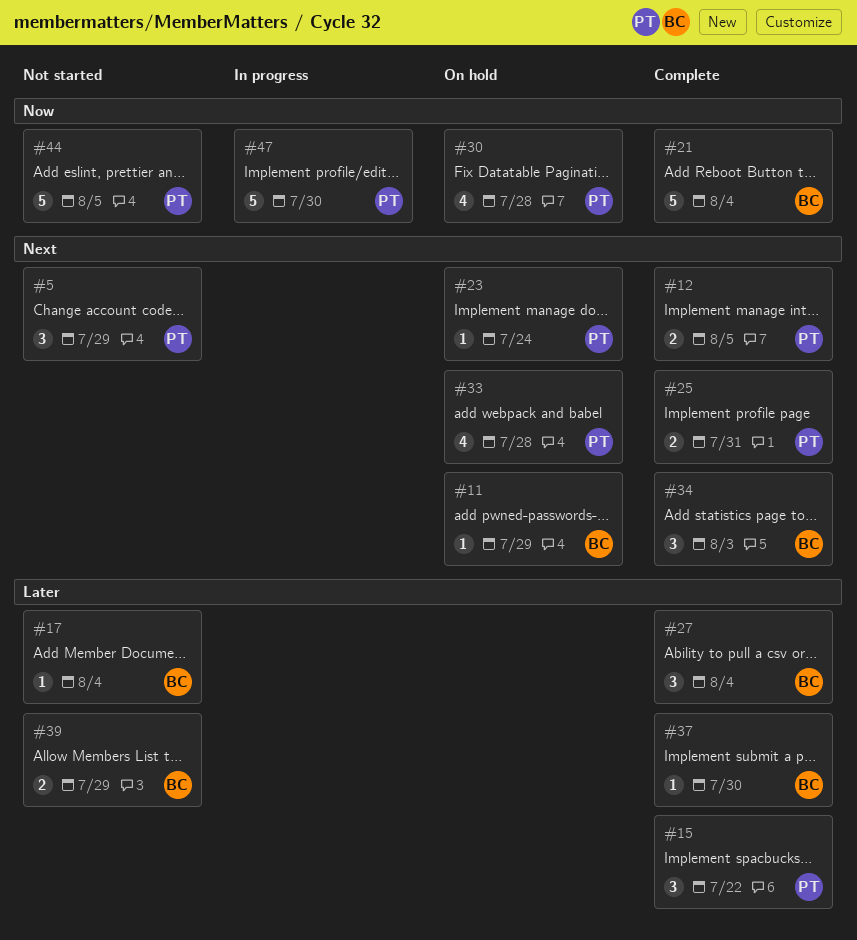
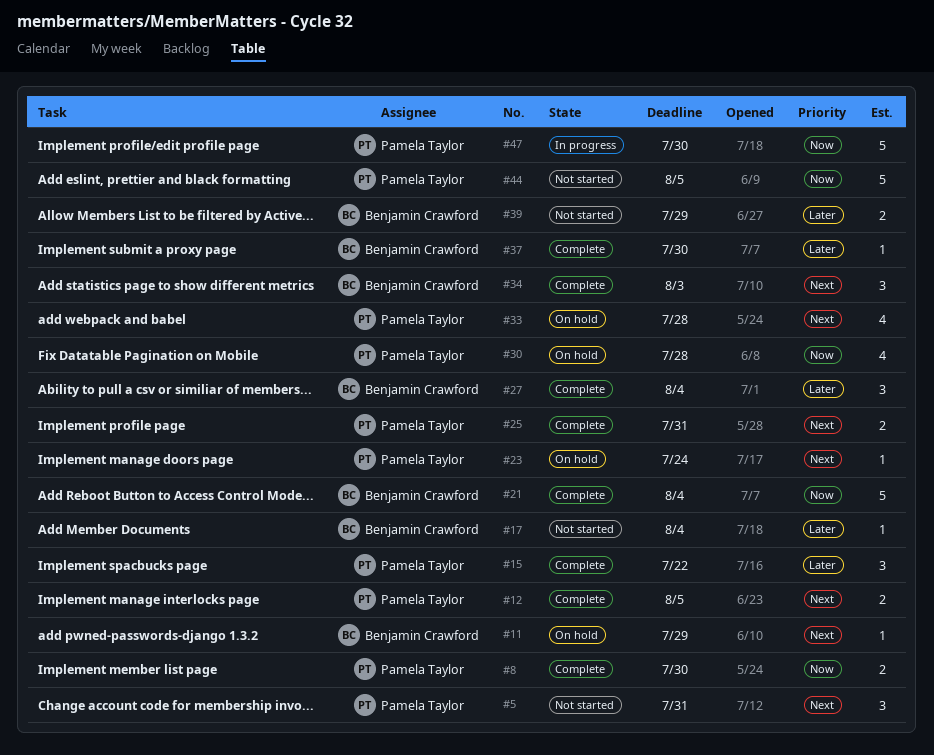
#5, due: Jul 29 -> Jul 31
#8: none -> present

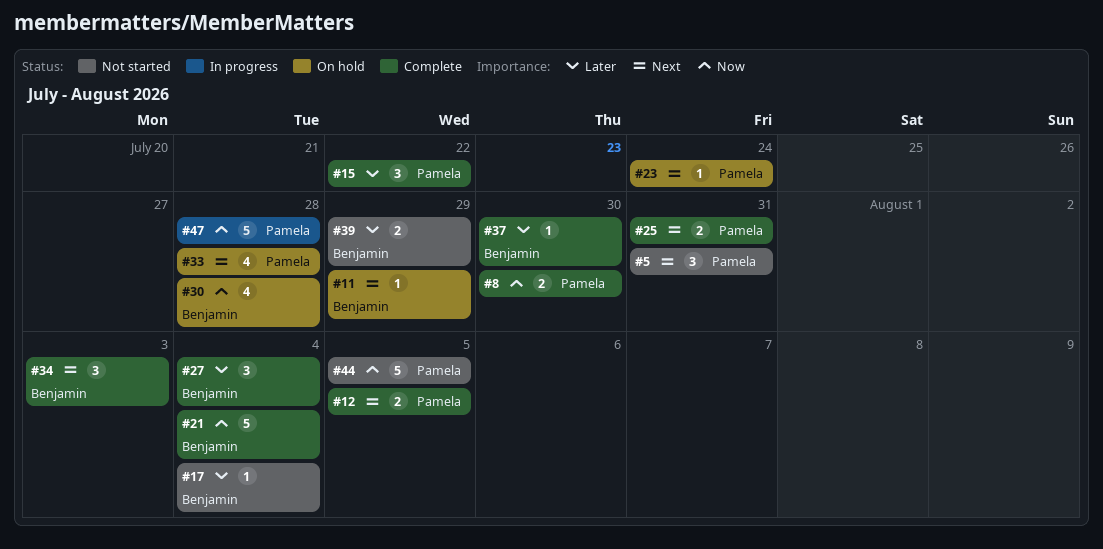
#30, owner: Pamela Taylor -> Benjamin Crawford
#47, due: Jul 30 -> Jul 28

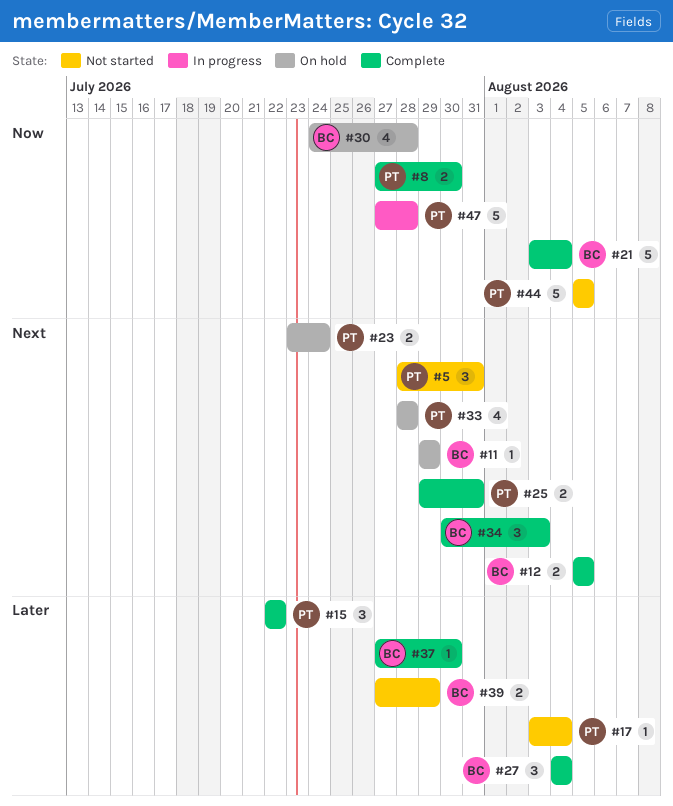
#12, owner: Pamela -> Benjamin
#17, owner: Benjamin -> Pamela
#23, estimate: 1 -> 2

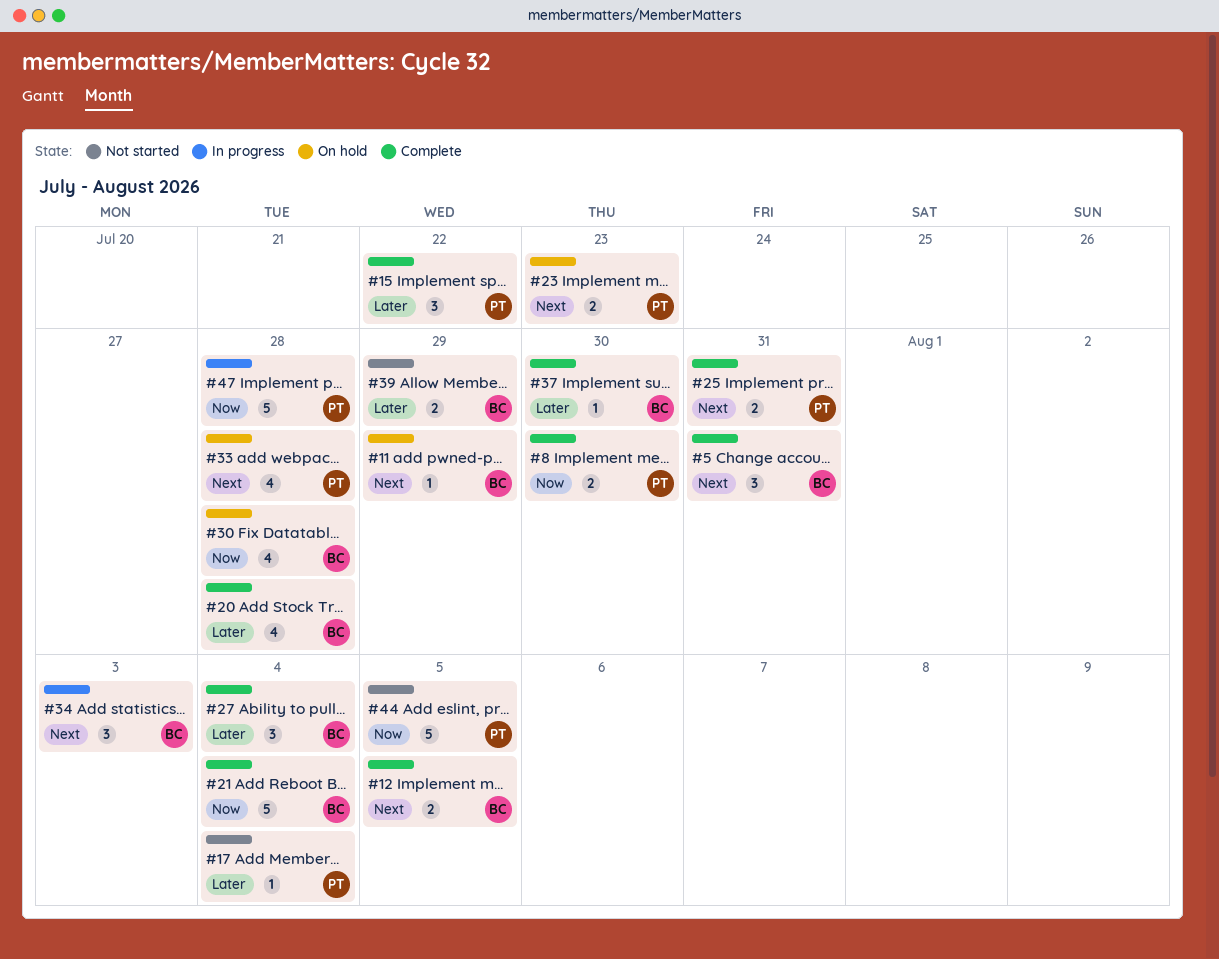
#5, status: Not started -> Complete
#5, owner: PT -> BC
#20: none -> present
#23, due: Jul 24 -> Jul 23
#34, status: Complete -> In progress

